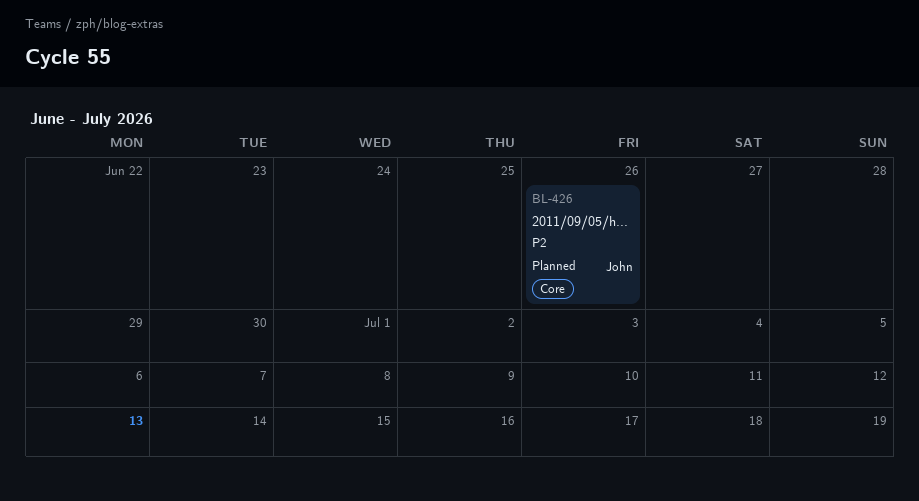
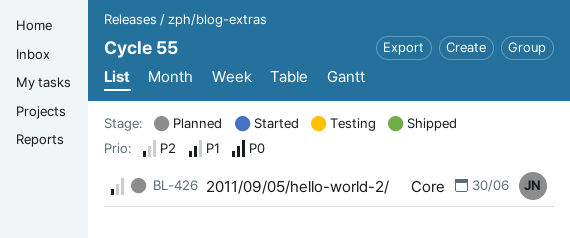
BL-426, due: Jun 26 -> Jun 30

